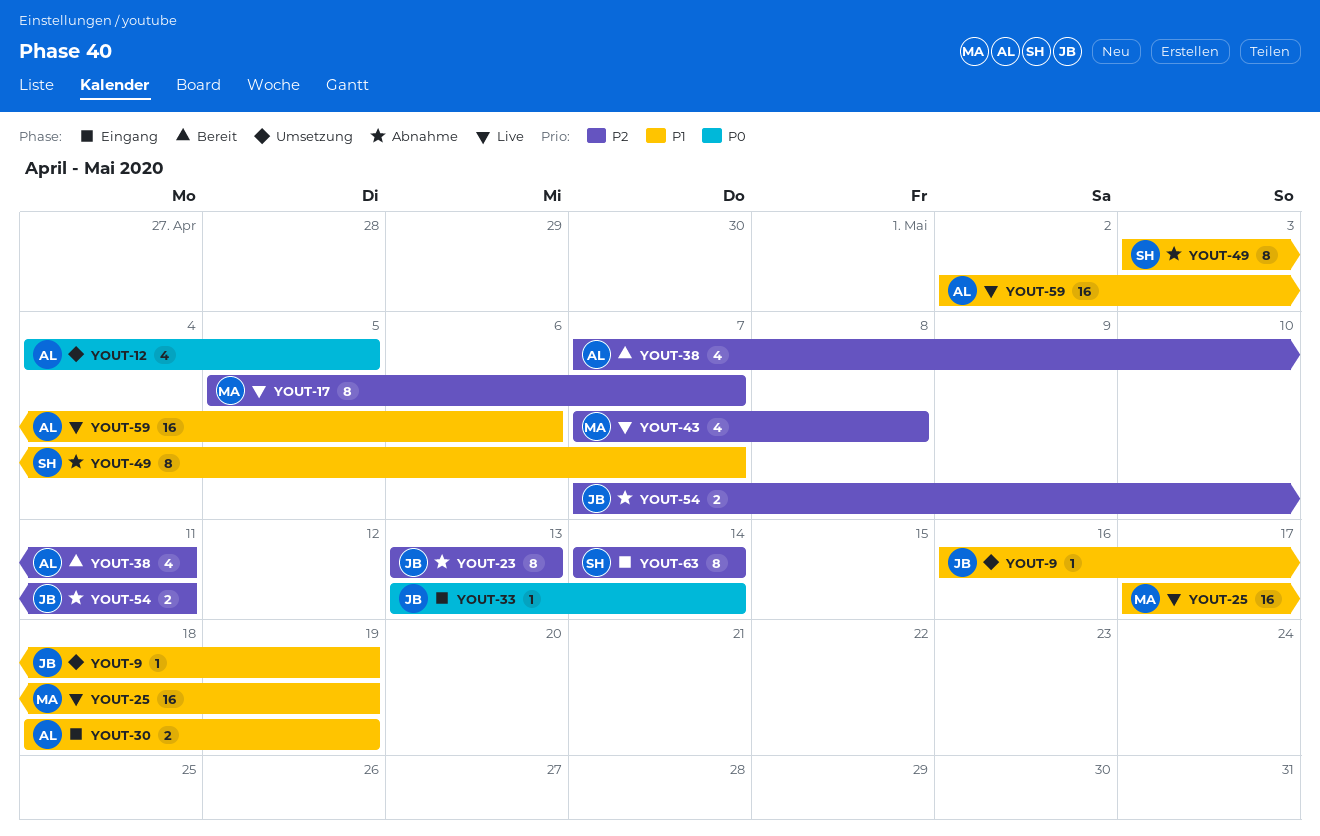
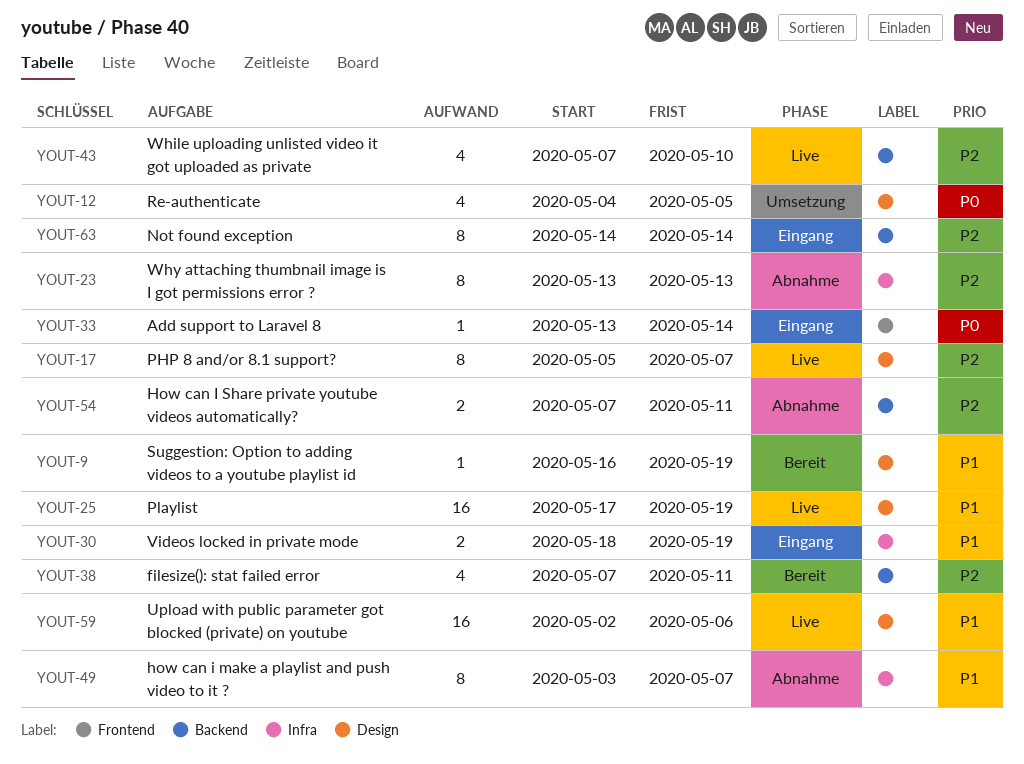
YOUT-9, status: Umsetzung -> Bereit
YOUT-43, due: May 8 -> May 10

